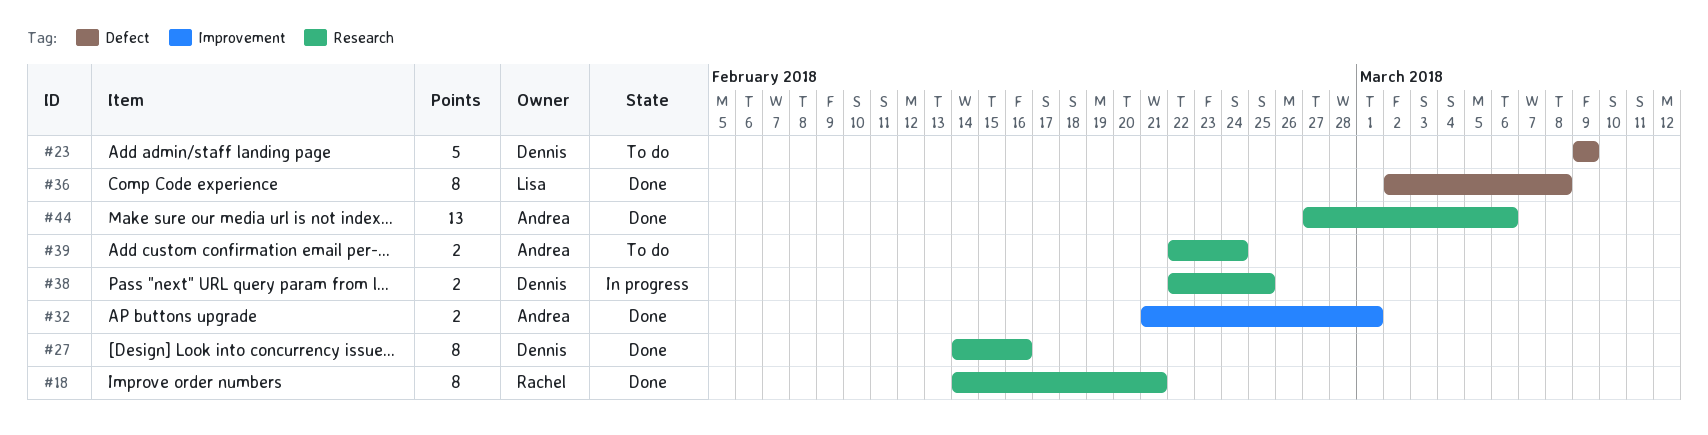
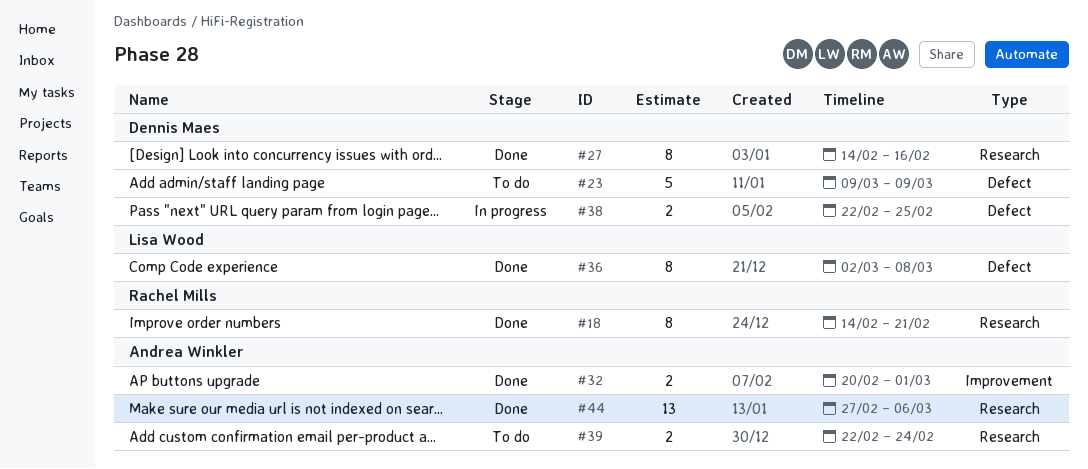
#32, start: Feb 21 -> Feb 20
#38, label: Research -> Defect

